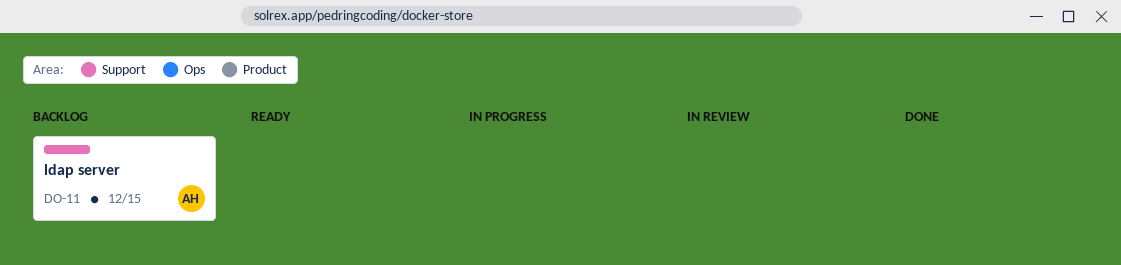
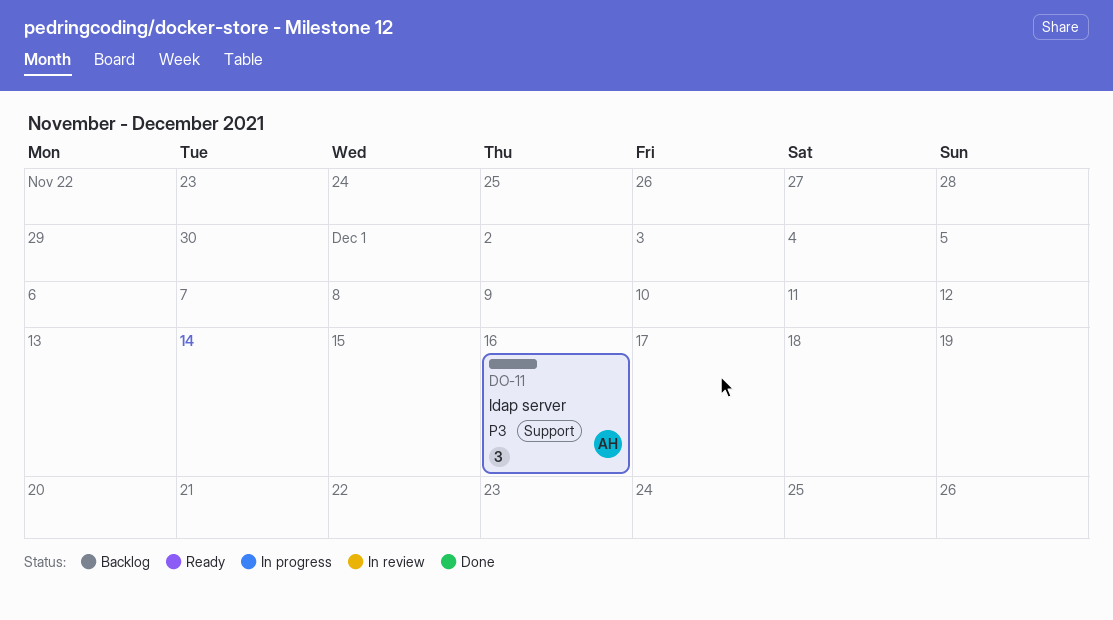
DO-11, estimate: 1 -> 3
DO-11, due: Dec 15 -> Dec 16

